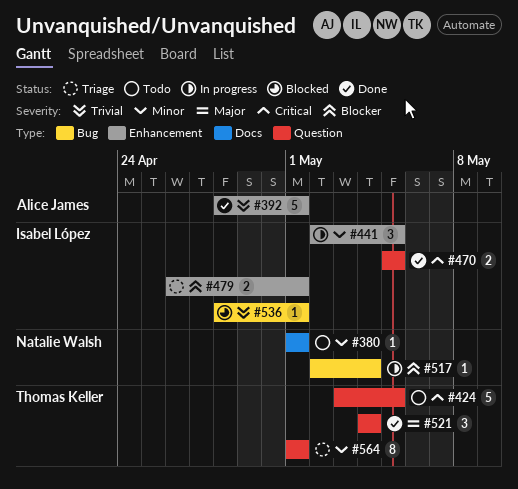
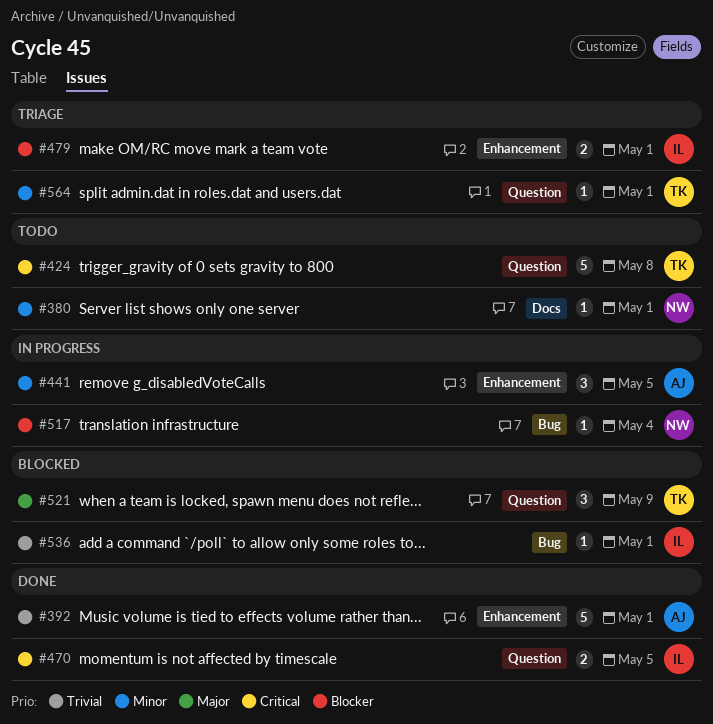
#424, due: May 5 -> May 8
#441, owner: Isabel López -> Alice James
#521, status: Done -> Blocked
#521, due: May 4 -> May 9
#564, estimate: 8 -> 1

